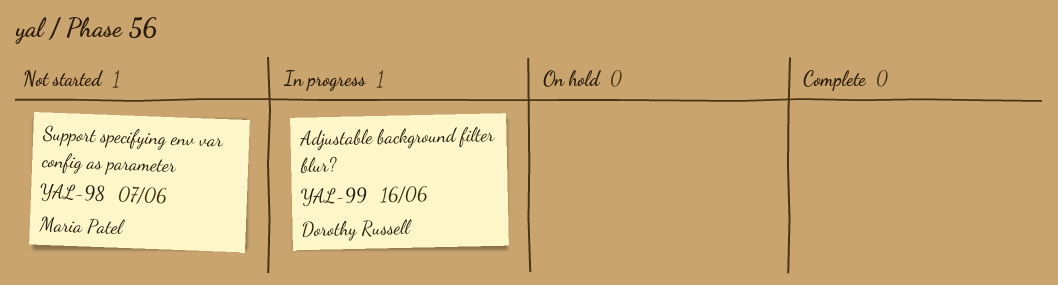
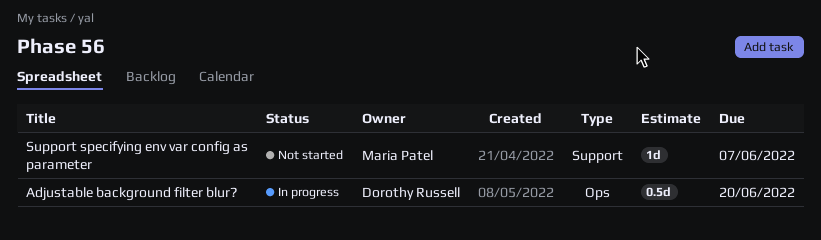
Adjustable background filter blur?, due: Jun 16 -> Jun 20

